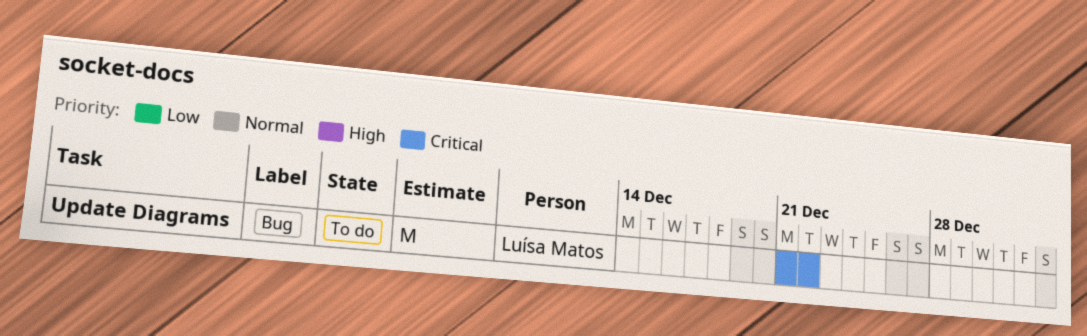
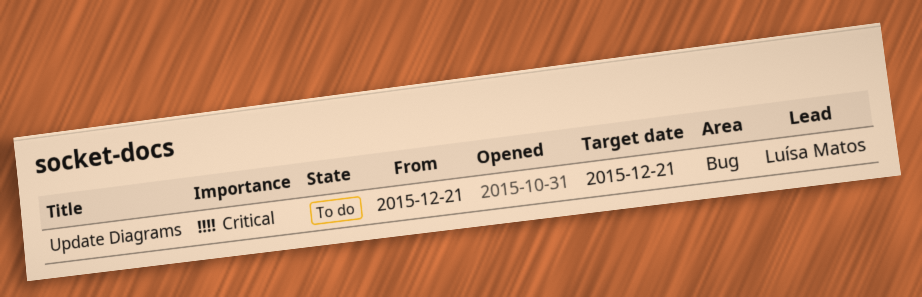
Update Diagrams, due: Dec 22 -> Dec 21

